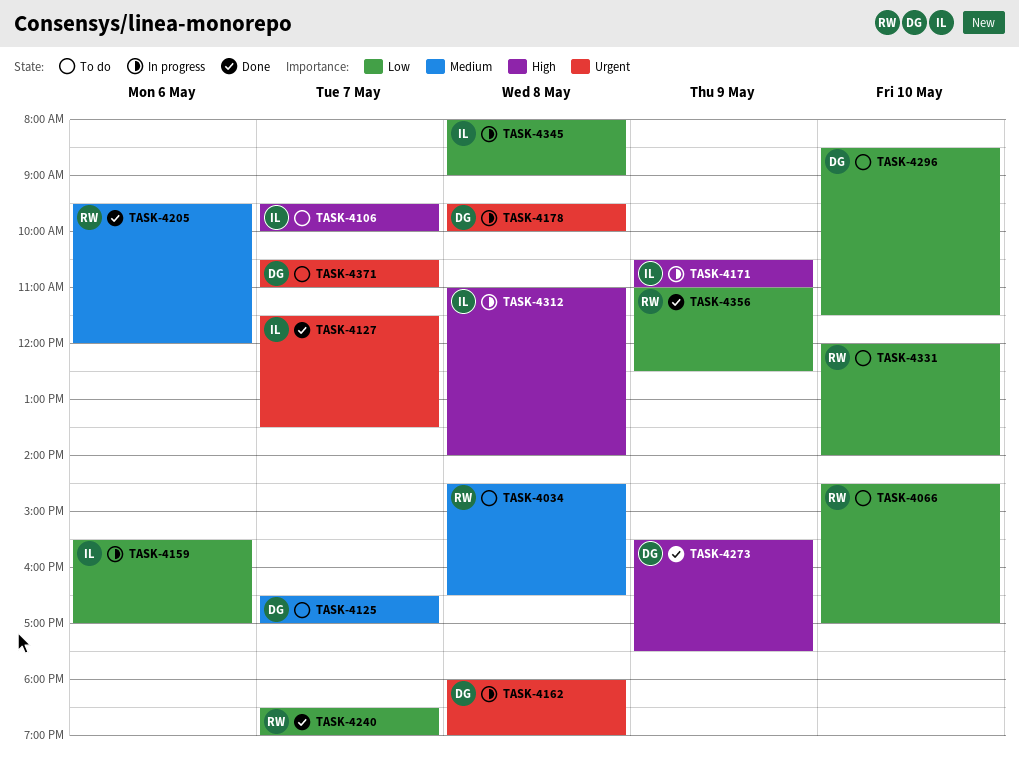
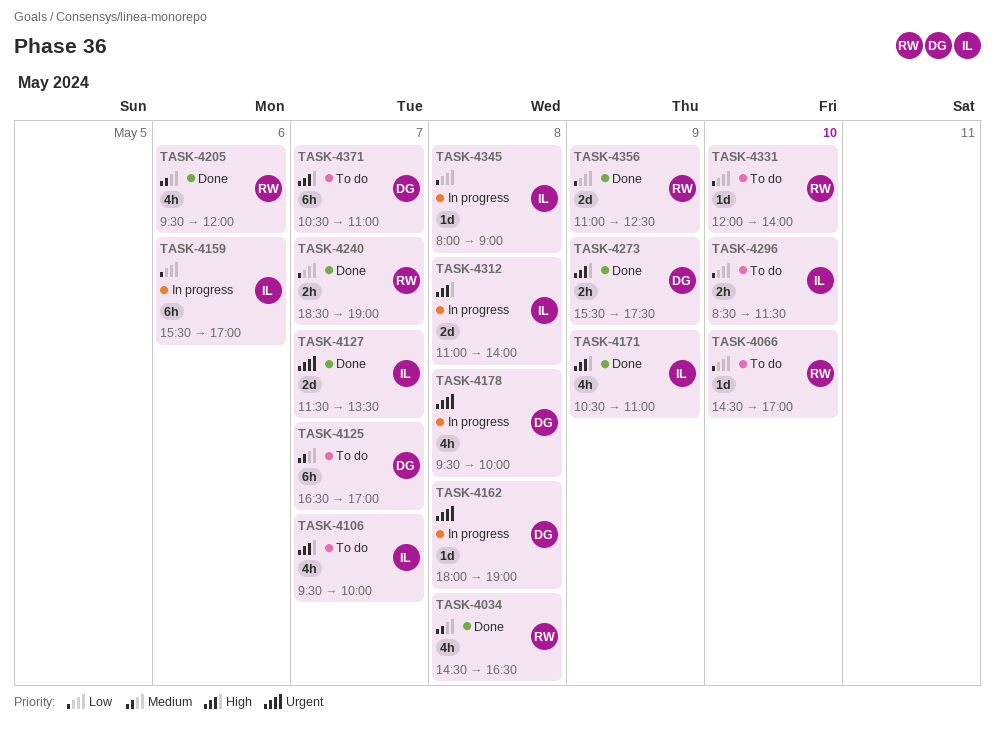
TASK-4034, status: To do -> Done
TASK-4171, status: In progress -> Done
TASK-4296, owner: DG -> IL
TASK-4371, priority: Urgent -> High

